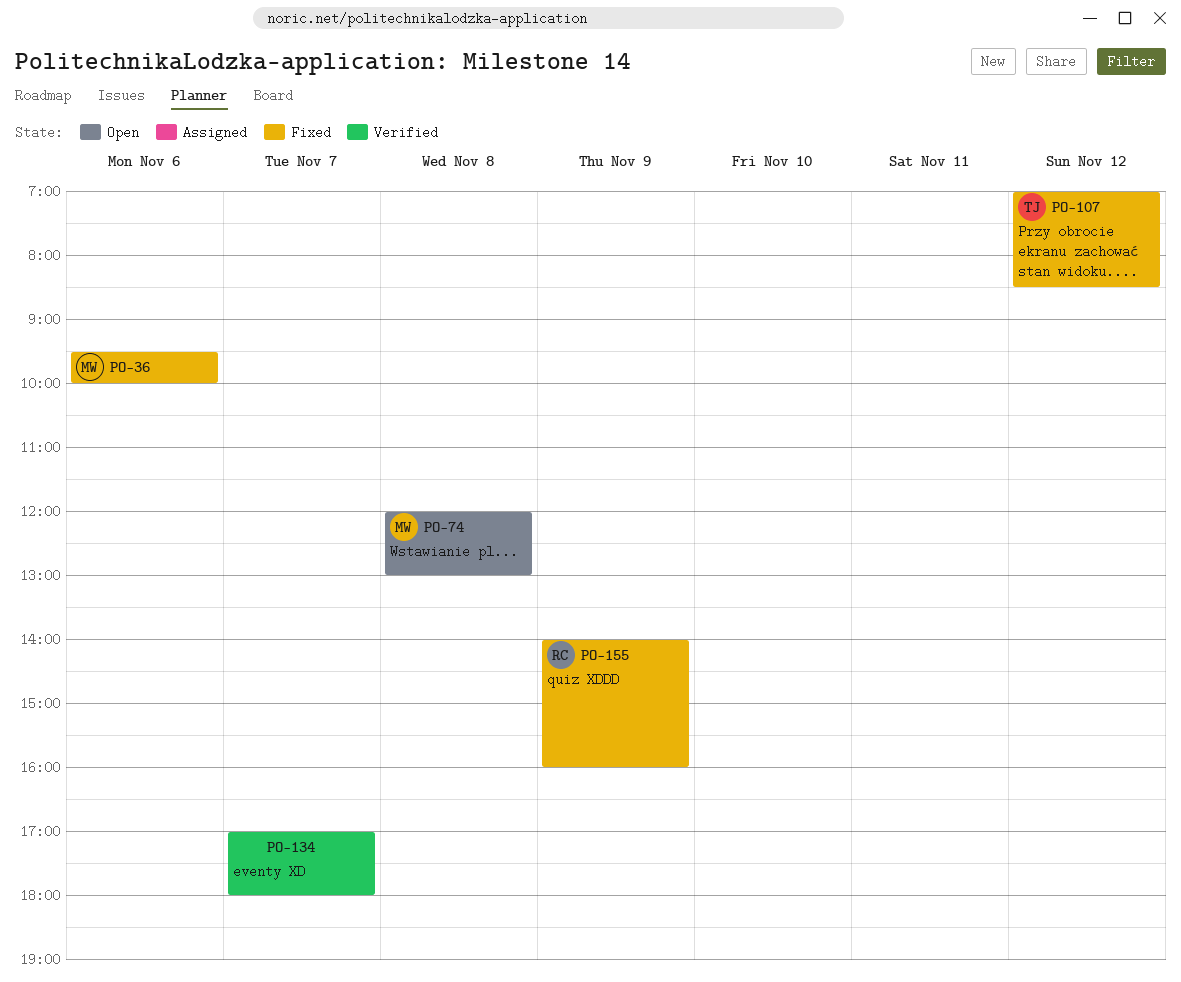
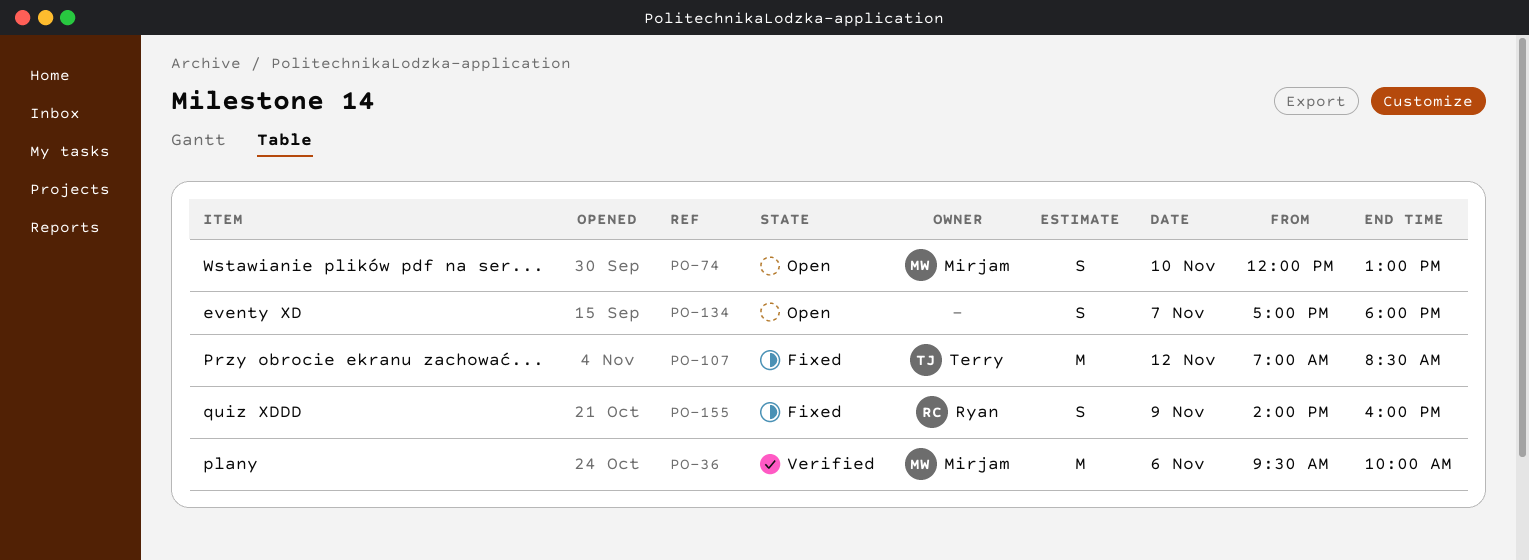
PO-36, status: Fixed -> Verified
PO-74, day: Nov 8 -> Nov 10
PO-134, status: Verified -> Open

